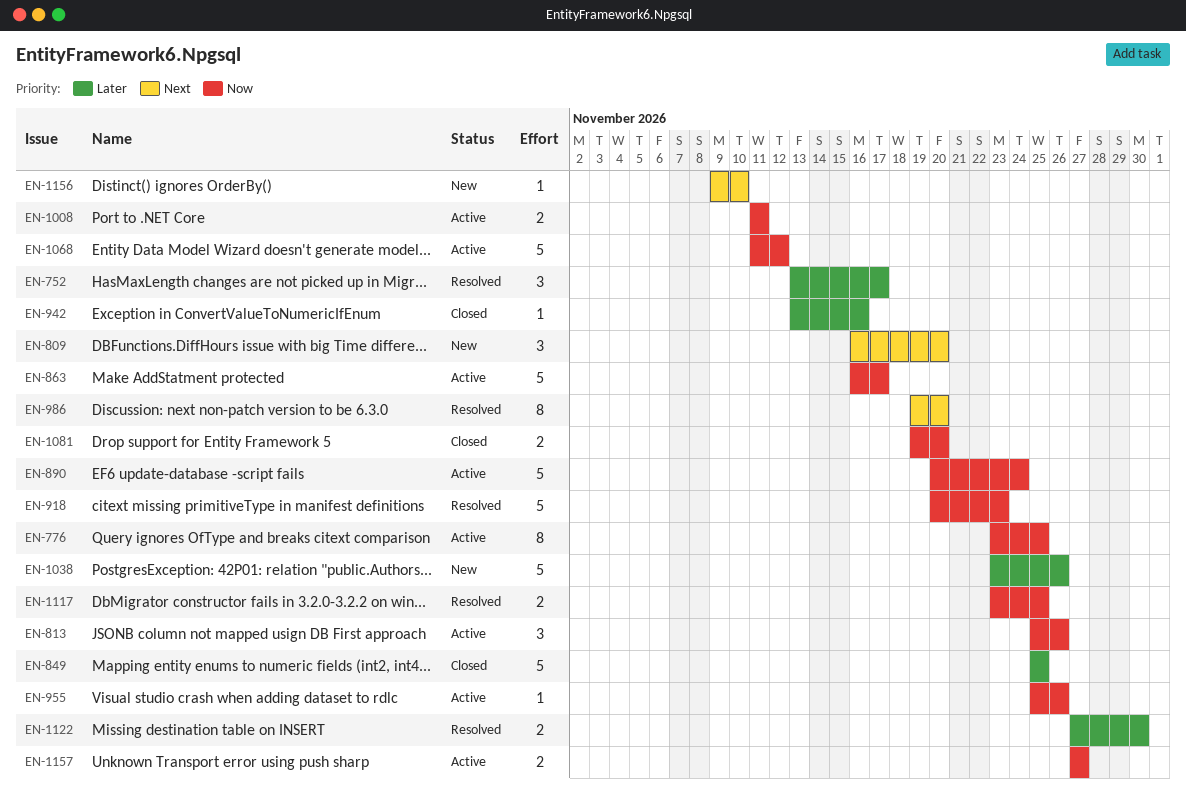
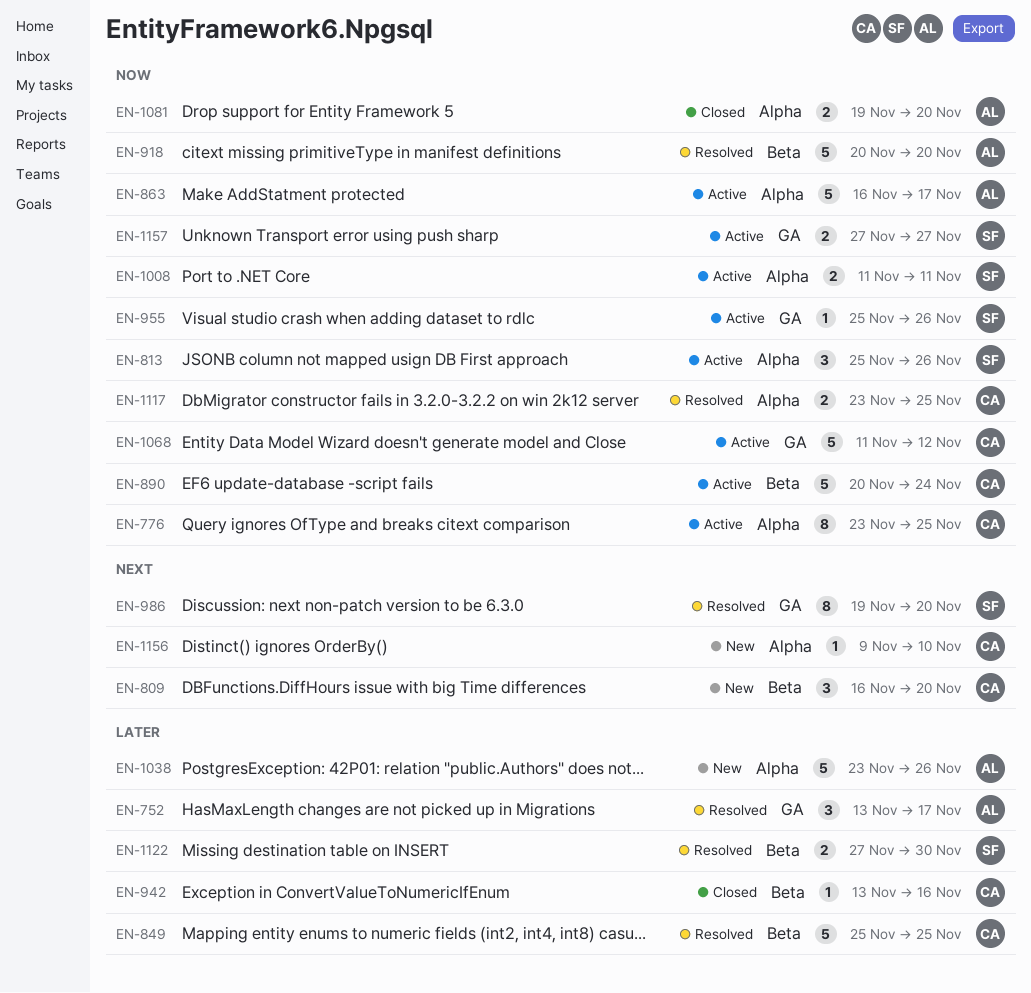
EN-849, status: Closed -> Resolved
EN-918, due: Nov 23 -> Nov 20

